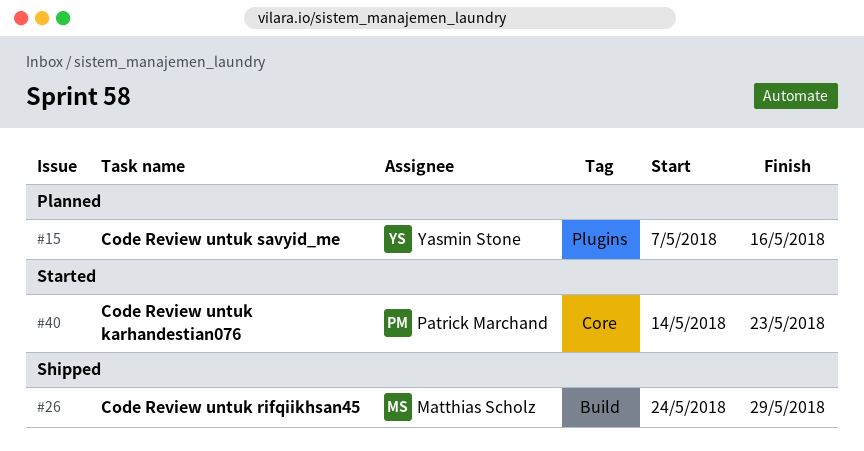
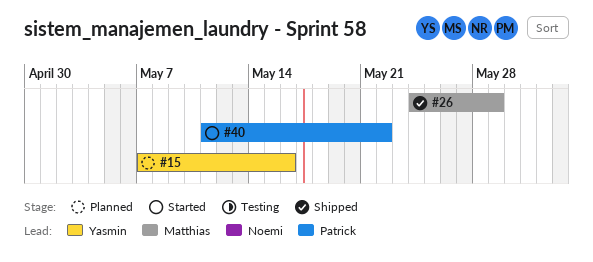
#40, start: May 14 -> May 11
#40, due: May 23 -> May 22

